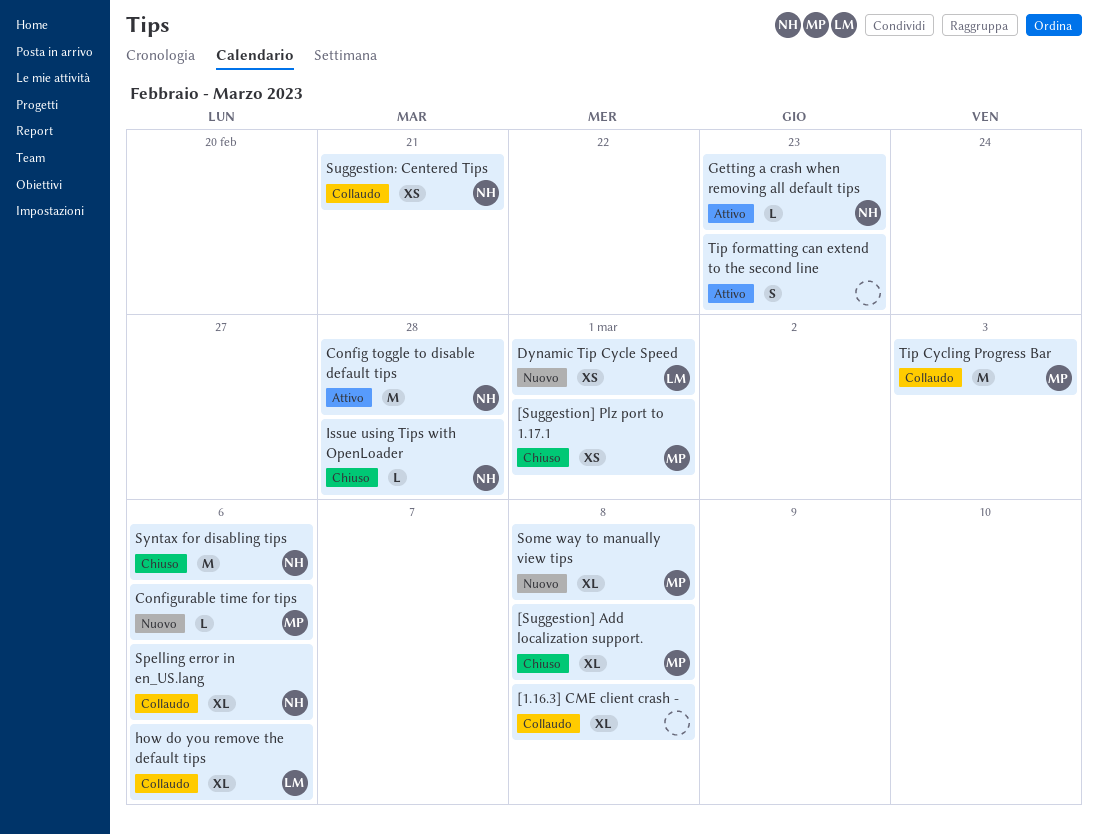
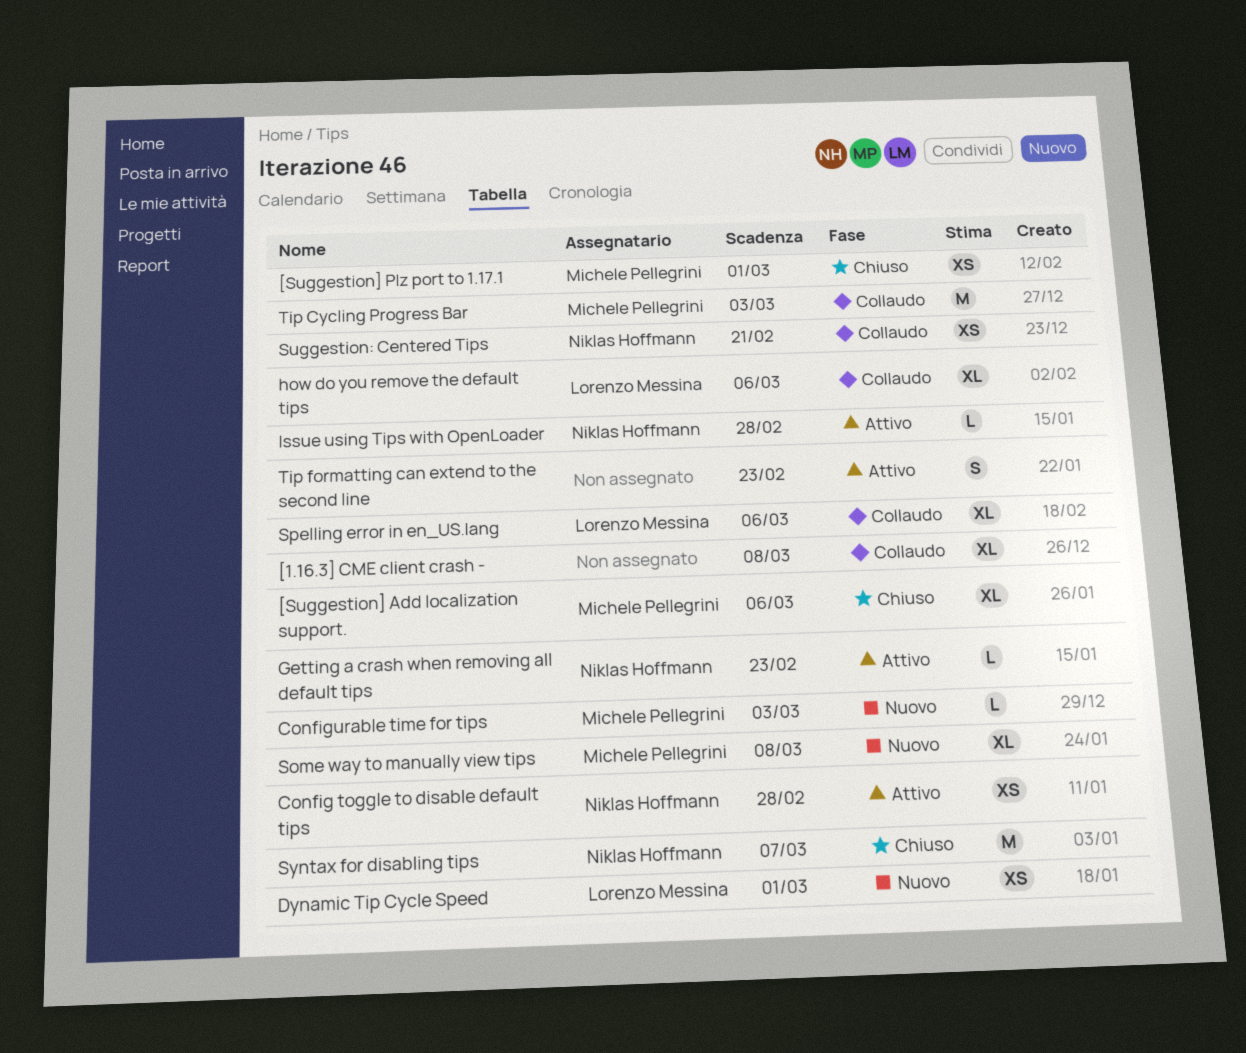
[Suggestion] Add localization support., due: Mar 8 -> Mar 6
Config toggle to disable default tips, estimate: M -> XS
Configurable time for tips, due: Mar 6 -> Mar 3
Issue using Tips with OpenLoader, status: Chiuso -> Attivo
Spelling error in en_US.lang, owner: Niklas Hoffmann -> Lorenzo Messina
Syntax for disabling tips, due: Mar 6 -> Mar 7

